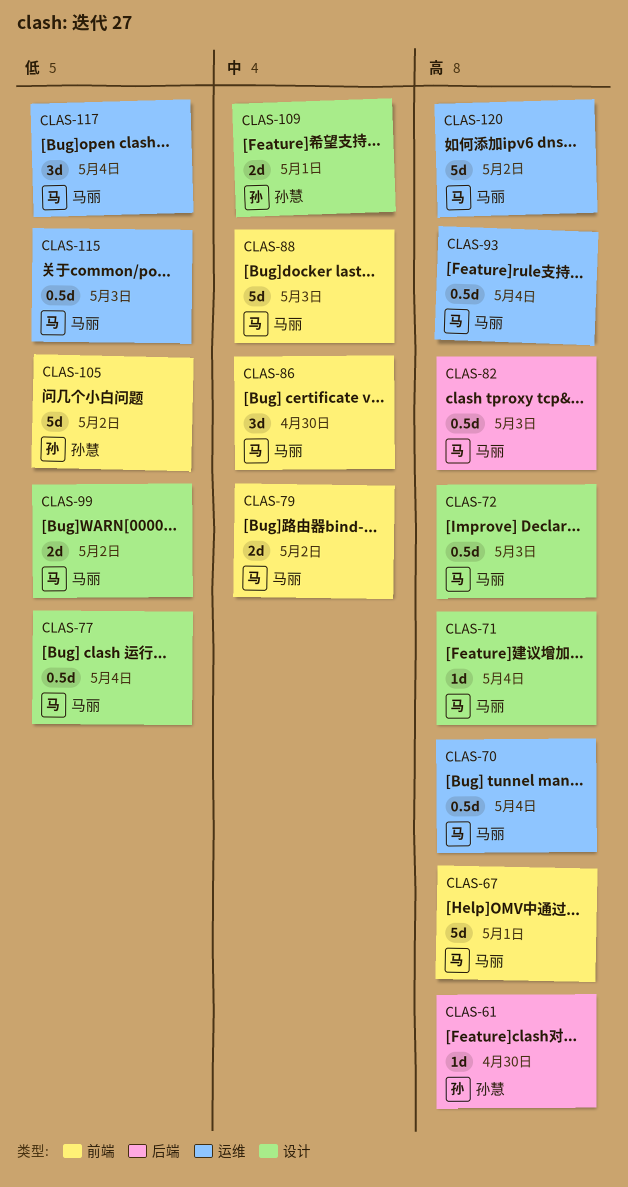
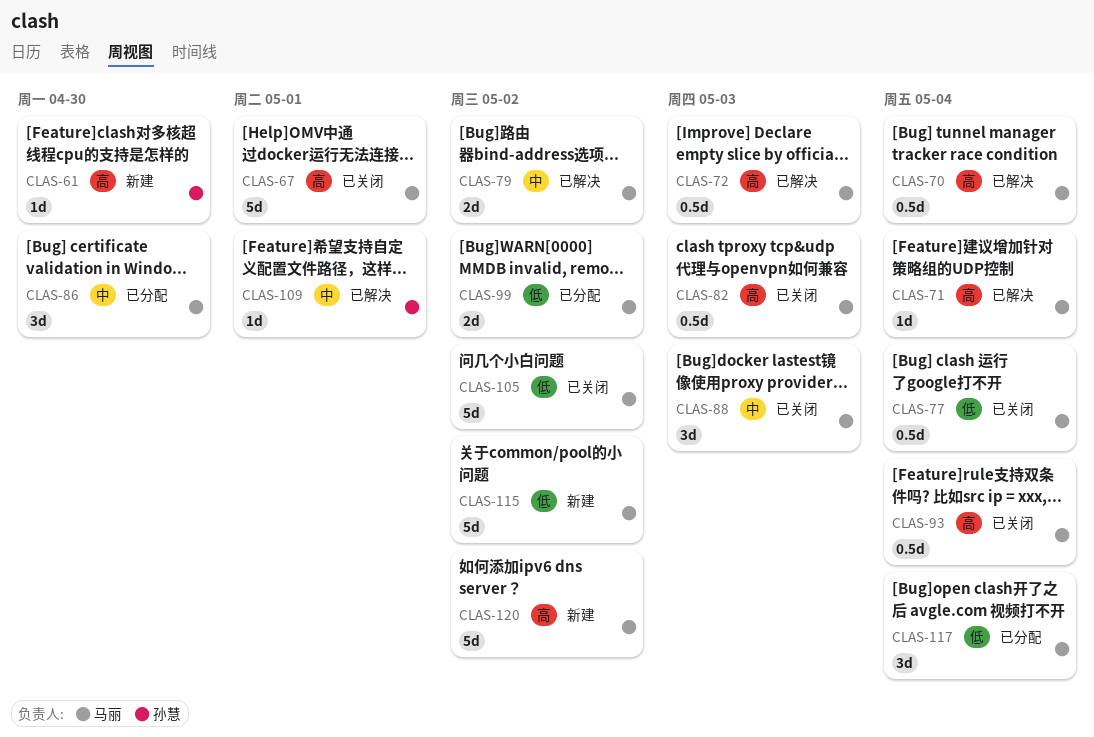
CLAS-88, estimate: 5d -> 3d
CLAS-105, owner: 孙慧 -> 马丽
CLAS-109, estimate: 2d -> 1d
CLAS-115, estimate: 0.5d -> 5d
CLAS-115, due: May 3 -> May 2

